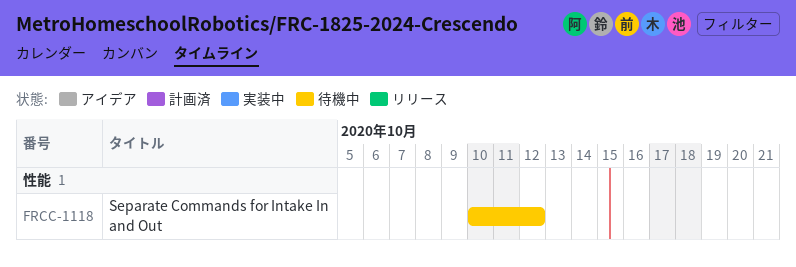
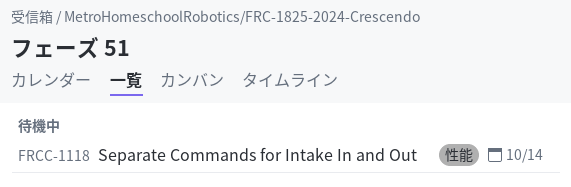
FRCC-1118, due: Oct 12 -> Oct 14

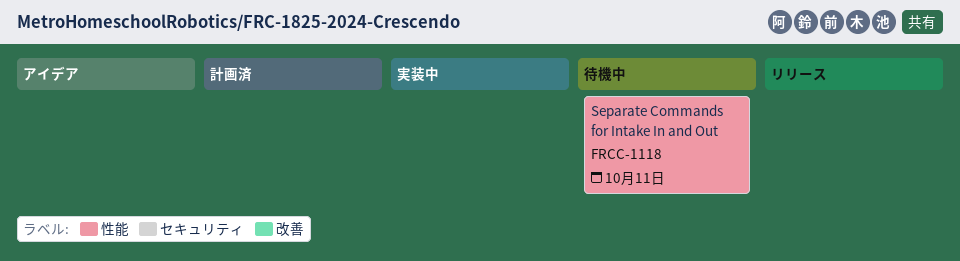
FRCC-1118, due: Oct 14 -> Oct 11

